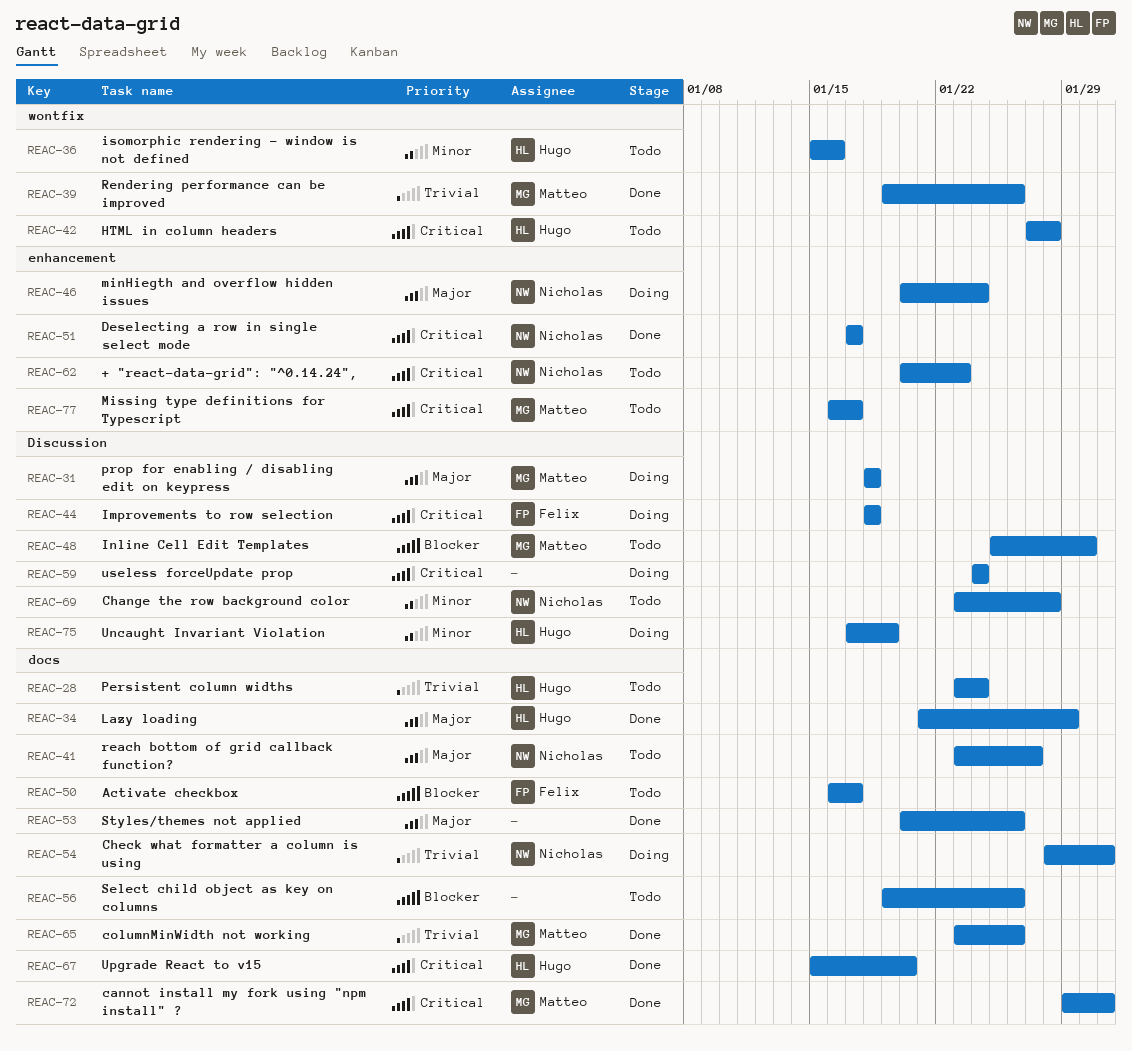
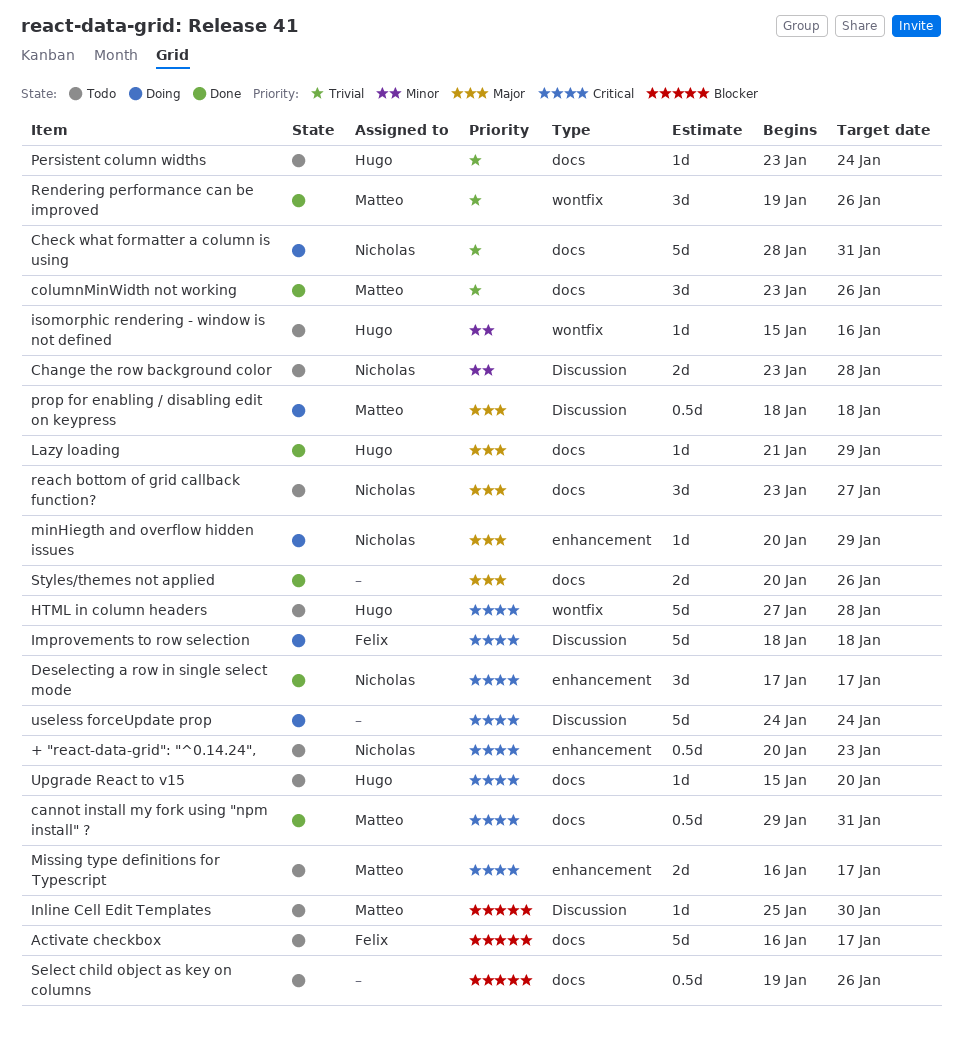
minHiegth and overflow hidden issues, due: Jan 24 -> Jan 29
Uncaught Invariant Violation: present -> none
Upgrade React to v15, status: Done -> Todo

